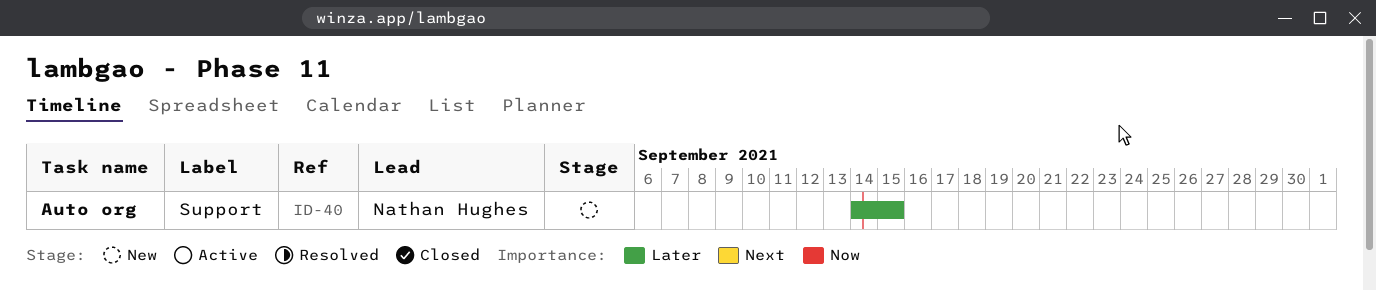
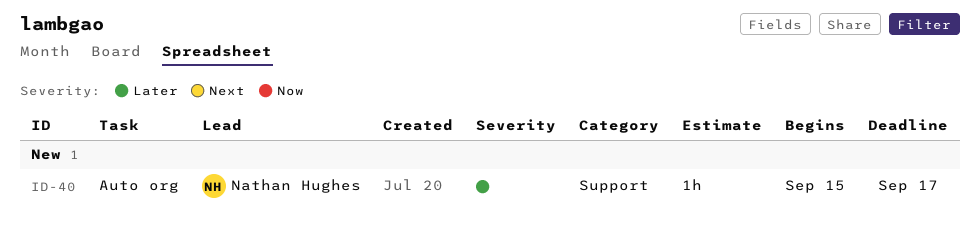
ID-40, start: Sep 14 -> Sep 15
ID-40, due: Sep 15 -> Sep 17

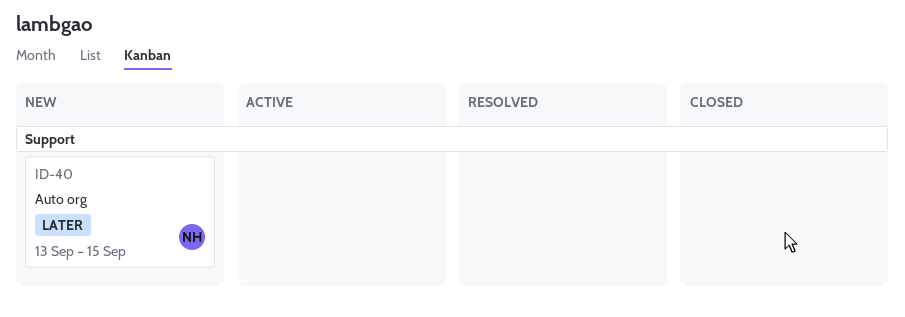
ID-40, start: Sep 15 -> Sep 13
ID-40, due: Sep 17 -> Sep 15

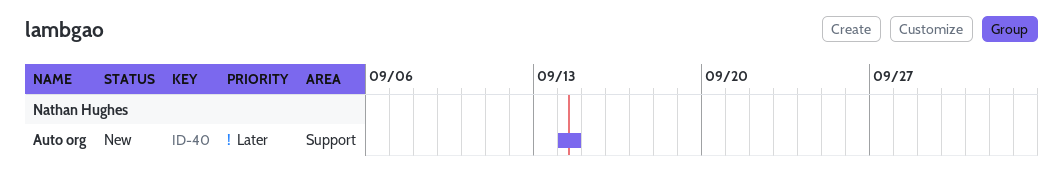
ID-40, start: Sep 13 -> Sep 14
ID-40, due: Sep 15 -> Sep 14

